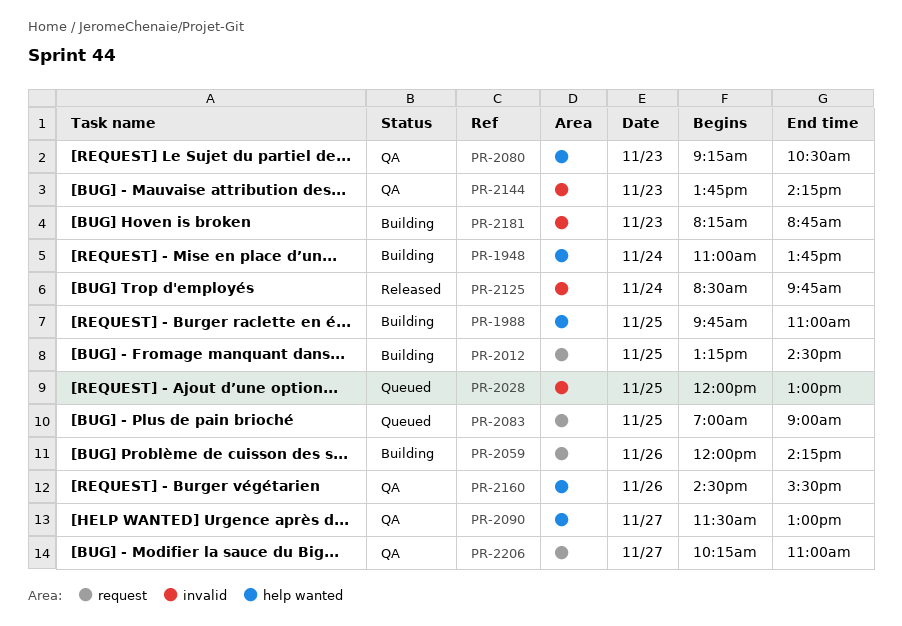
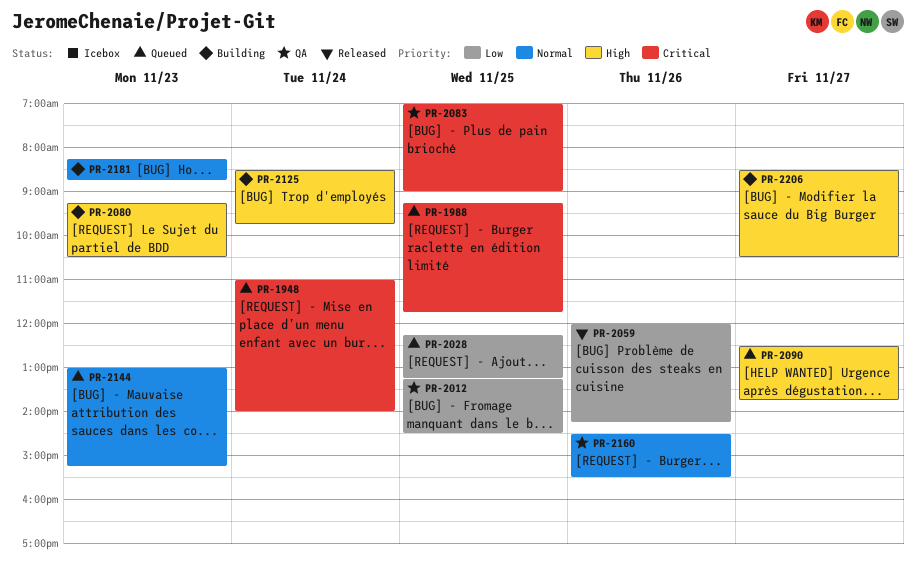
PR-1948, status: Building -> Queued
PR-1948, ends: 13:45 -> 14:00
PR-1988, status: Building -> Queued
PR-1988, begins: 09:45 -> 09:15
PR-1988, ends: 11:00 -> 11:45
PR-2012, status: Building -> QA
PR-2028, begins: 12:00 -> 12:15
PR-2028, ends: 13:00 -> 13:15
PR-2059, status: Building -> Released
PR-2080, status: QA -> Building
PR-2083, status: Queued -> QA
PR-2090, status: QA -> Queued
PR-2090, begins: 11:30 -> 12:30
PR-2090, ends: 13:00 -> 13:45
PR-2125, status: Released -> Building
PR-2144, status: QA -> Queued
PR-2144, begins: 13:45 -> 13:00
PR-2144, ends: 14:15 -> 15:15
PR-2206, status: QA -> Building
PR-2206, begins: 10:15 -> 08:30
PR-2206, ends: 11:00 -> 10:30

